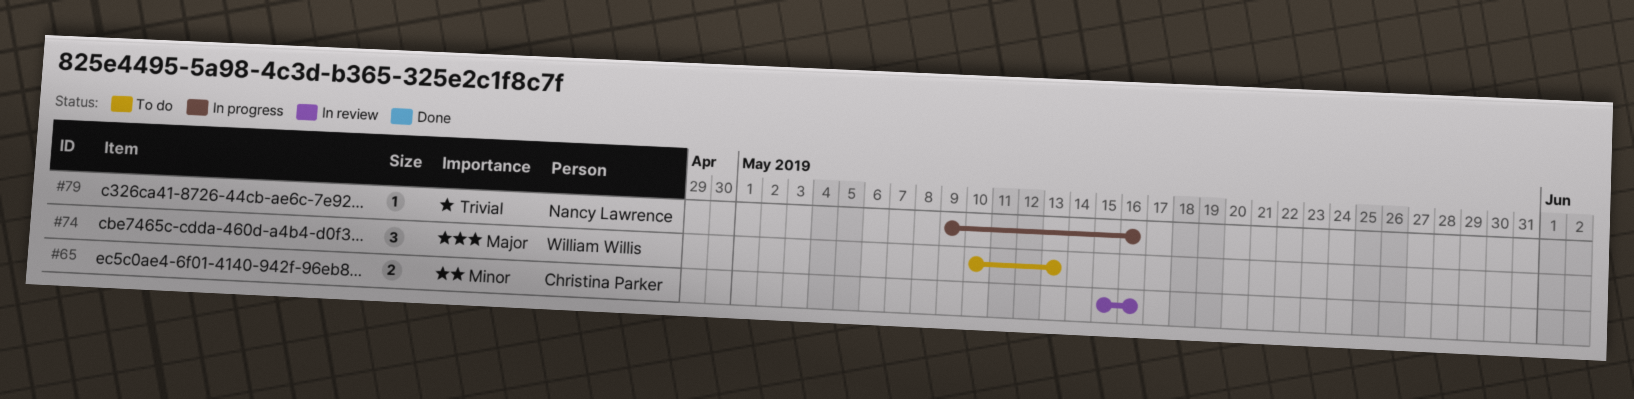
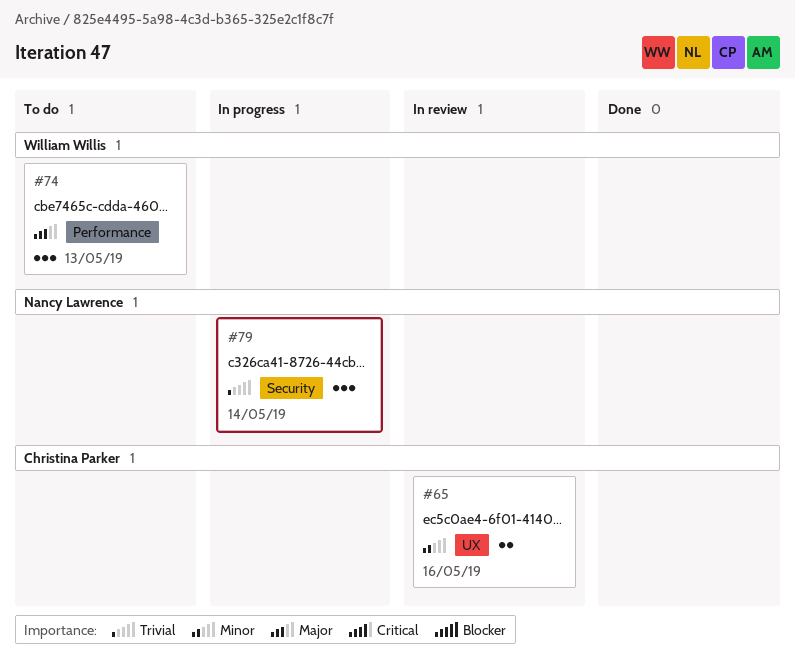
#79, estimate: 1 -> 3
#79, due: May 16 -> May 14

